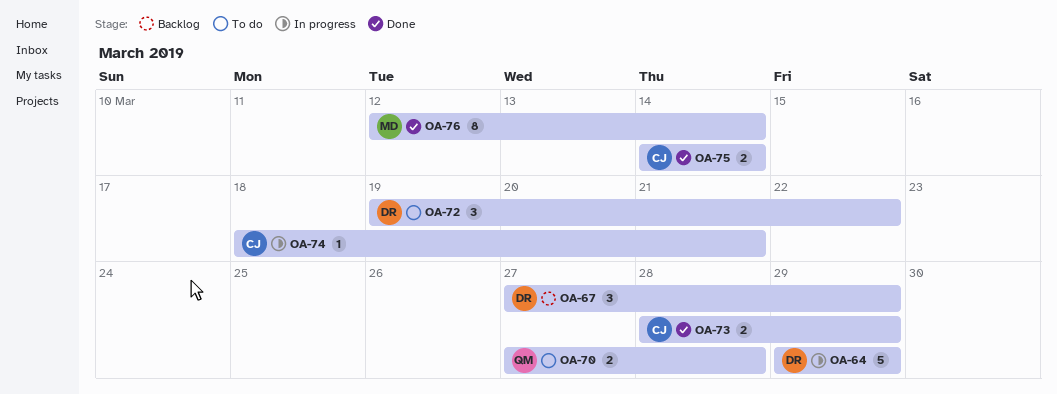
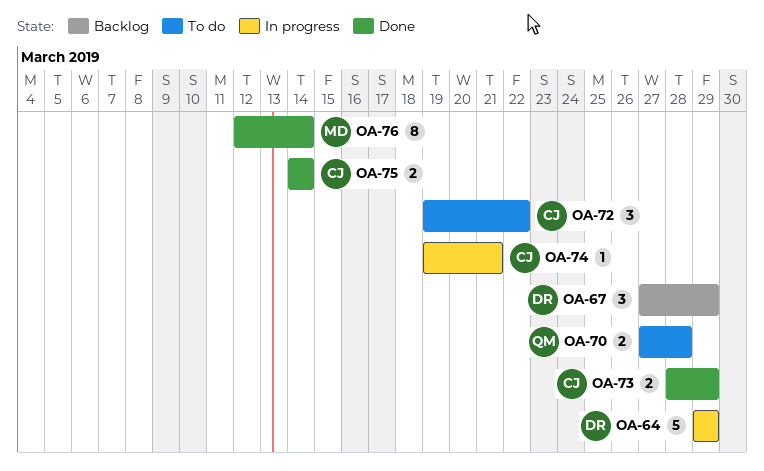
OA-72, owner: DR -> CJ
OA-74, start: Mar 18 -> Mar 19

